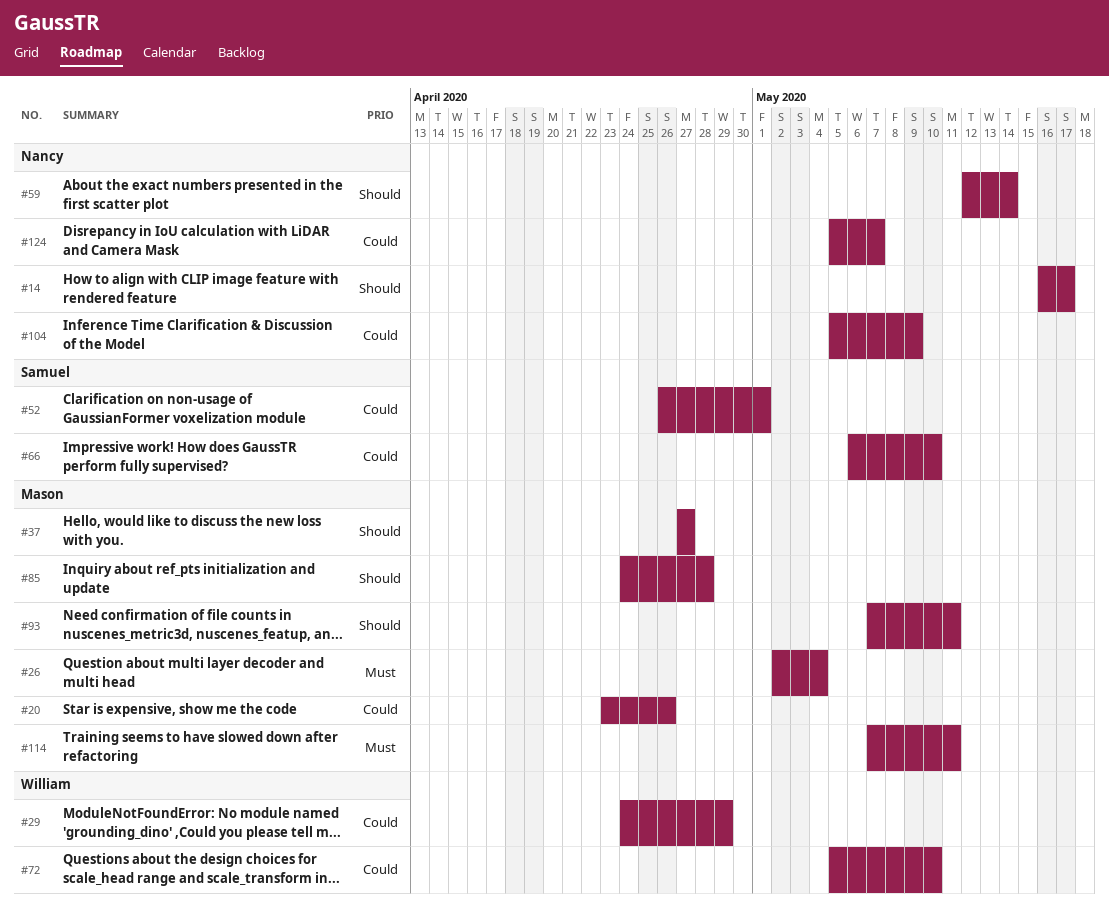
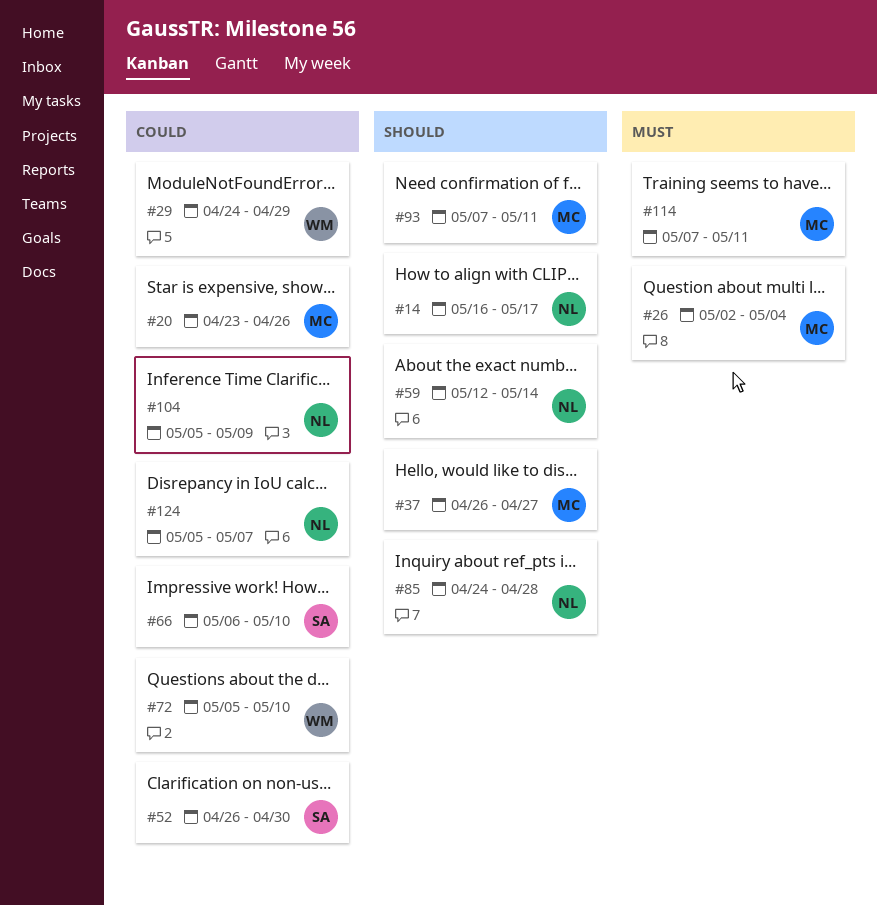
#37, start: Apr 27 -> Apr 26
#52, due: May 1 -> Apr 30
#85, owner: Mason -> Nancy

